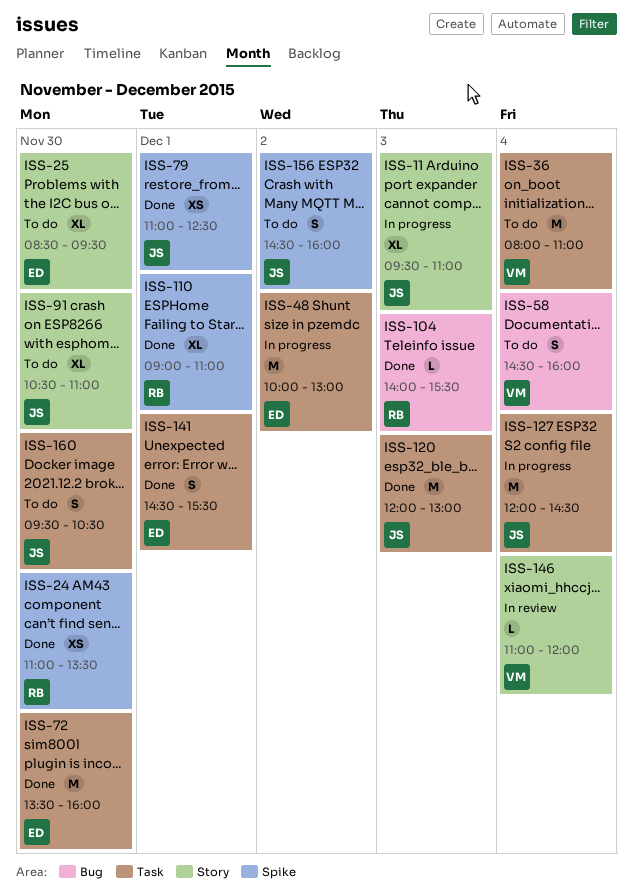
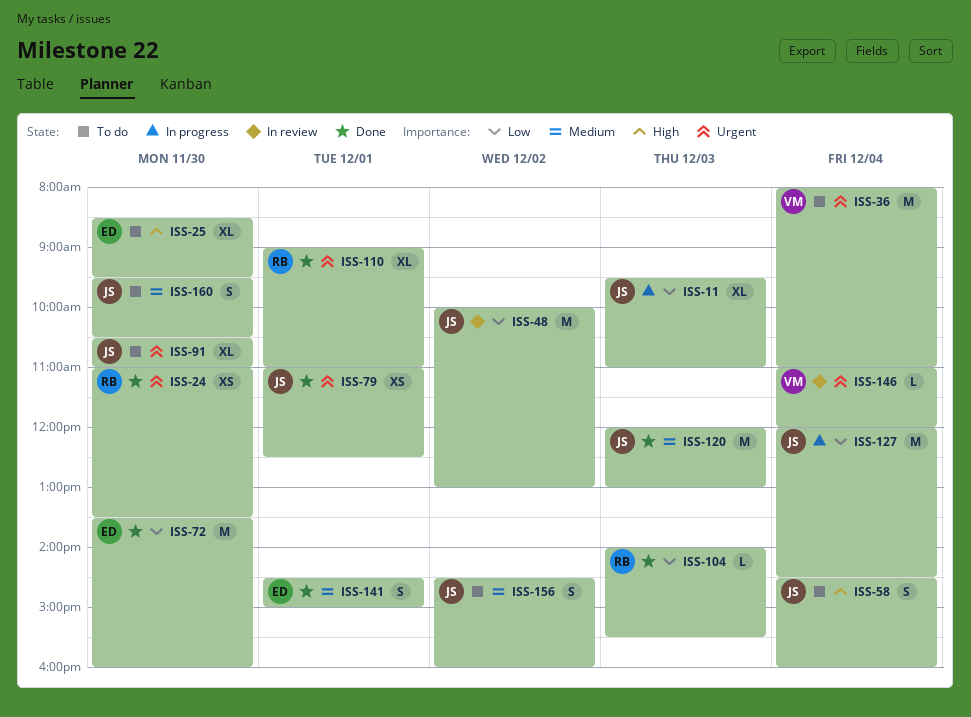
ISS-48, status: In progress -> In review
ISS-48, owner: ED -> JS
ISS-58, owner: VM -> JS
ISS-141, ends: 15:30 -> 15:00

